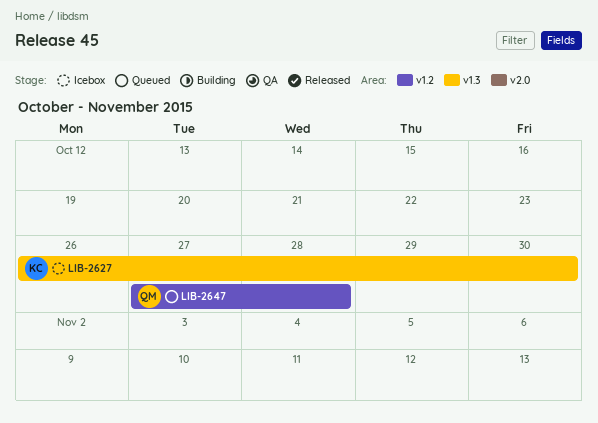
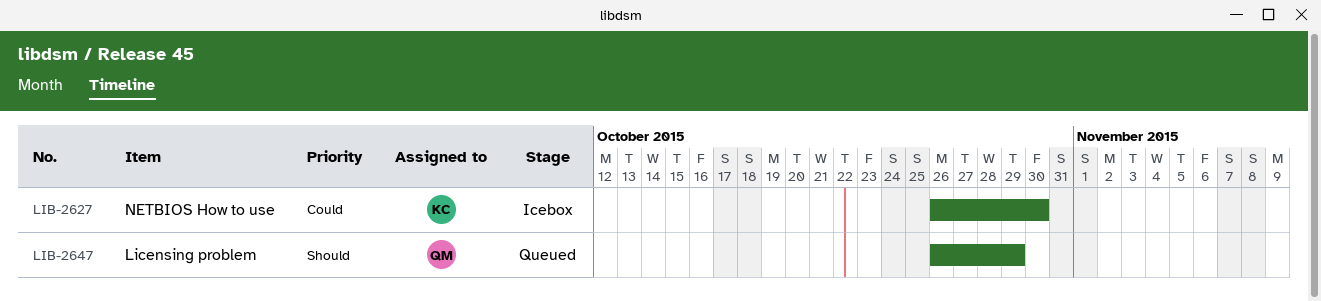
LIB-2647, start: Oct 27 -> Oct 26
LIB-2647, due: Oct 28 -> Oct 29

